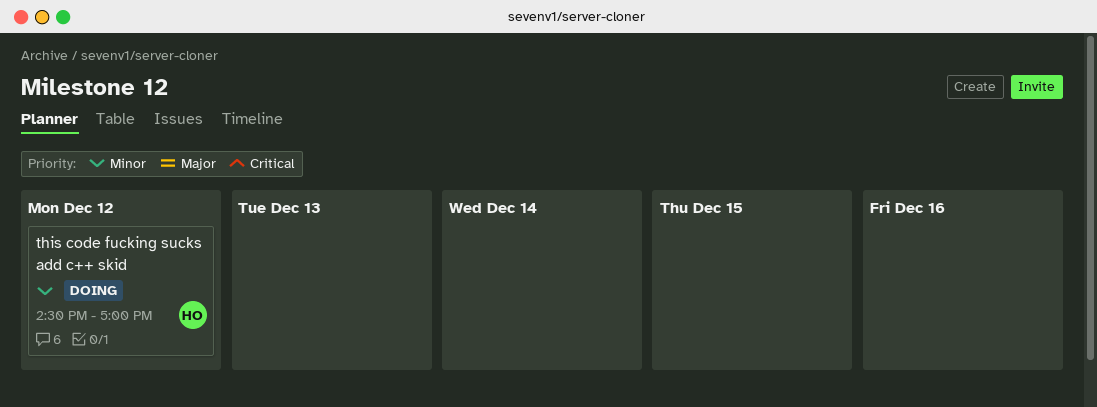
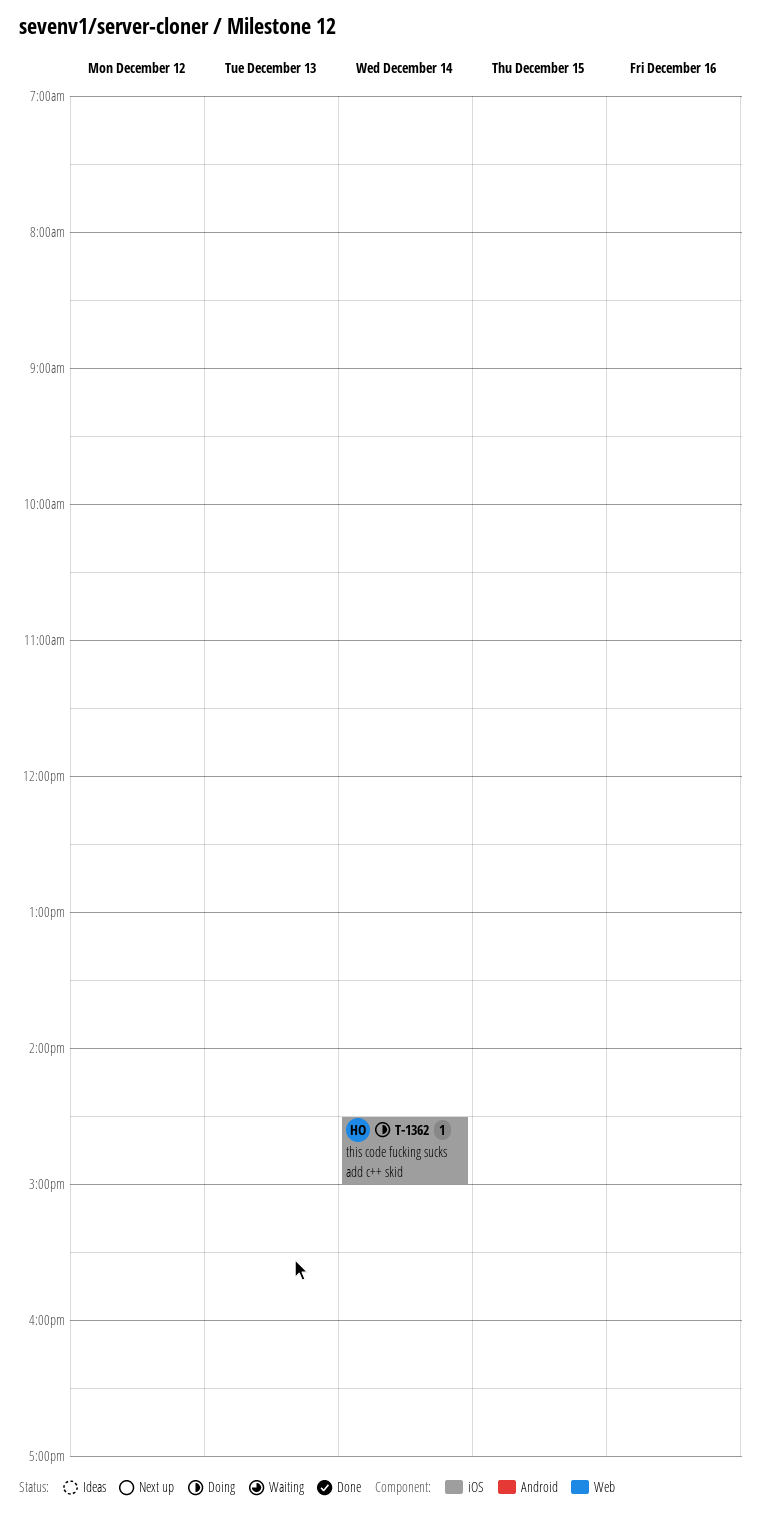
this code fucking sucks add c++ skid, day: Dec 12 -> Dec 14
this code fucking sucks add c++ skid, ends: 17:00 -> 15:00

